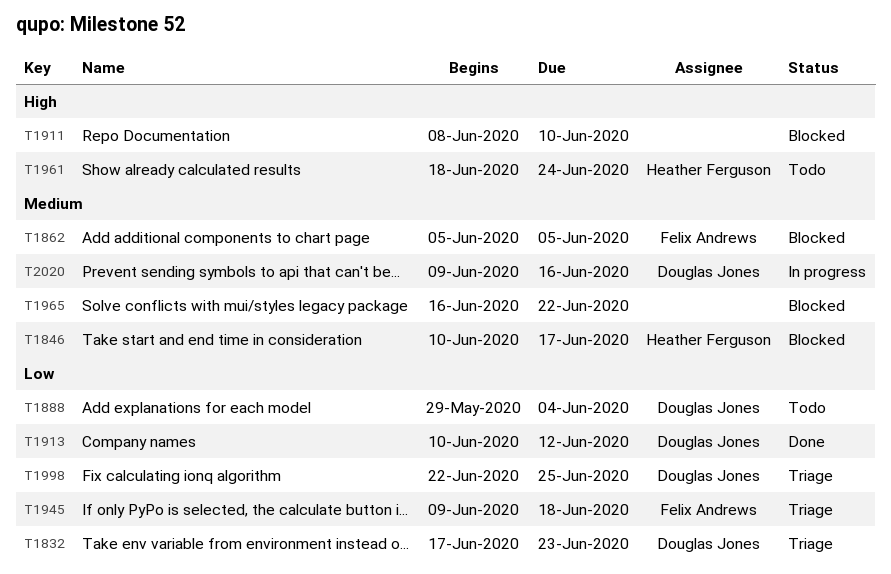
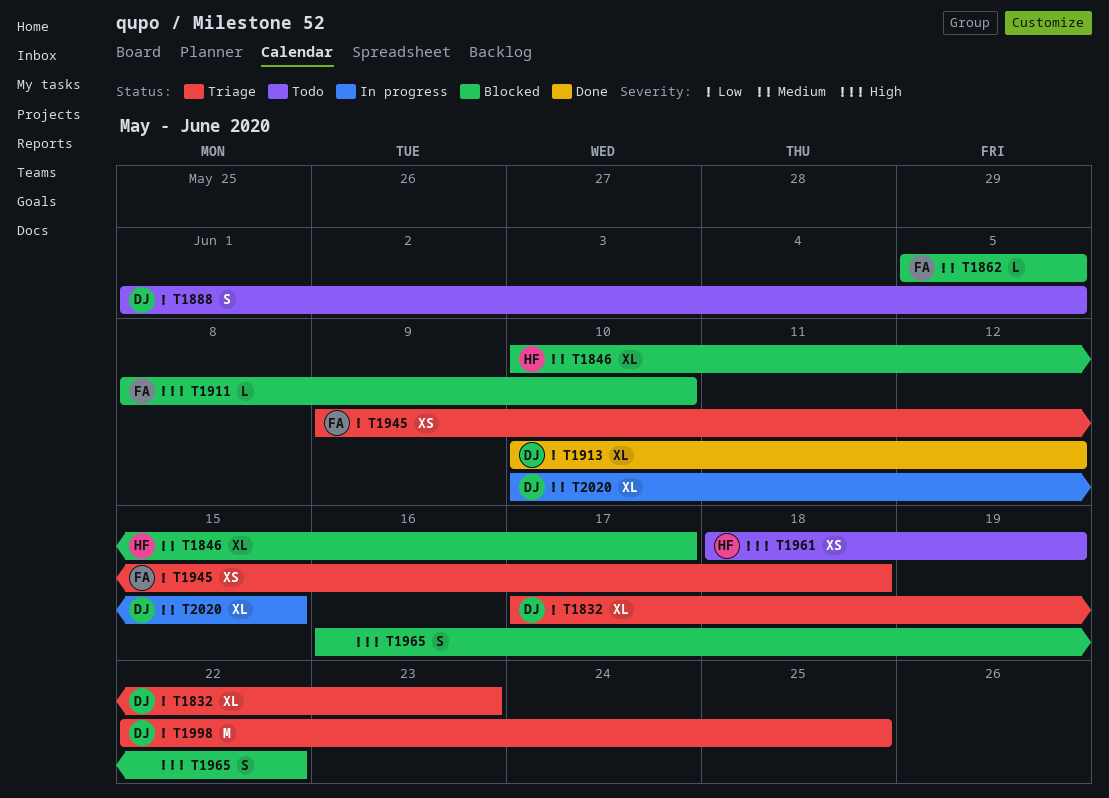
T1888, start: May 29 -> Jun 1
T1888, due: Jun 4 -> Jun 5
T1911, owner: none -> Felix Andrews
T1961, due: Jun 24 -> Jun 19
T1965, priority: Medium -> High
T2020, start: Jun 9 -> Jun 10
T2020, due: Jun 16 -> Jun 15

